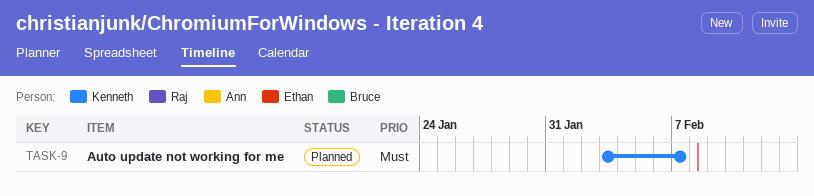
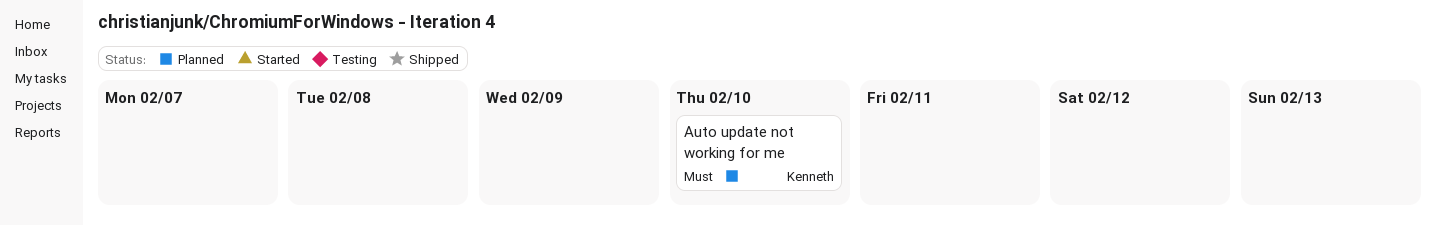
Auto update not working for me, due: Feb 7 -> Feb 10

